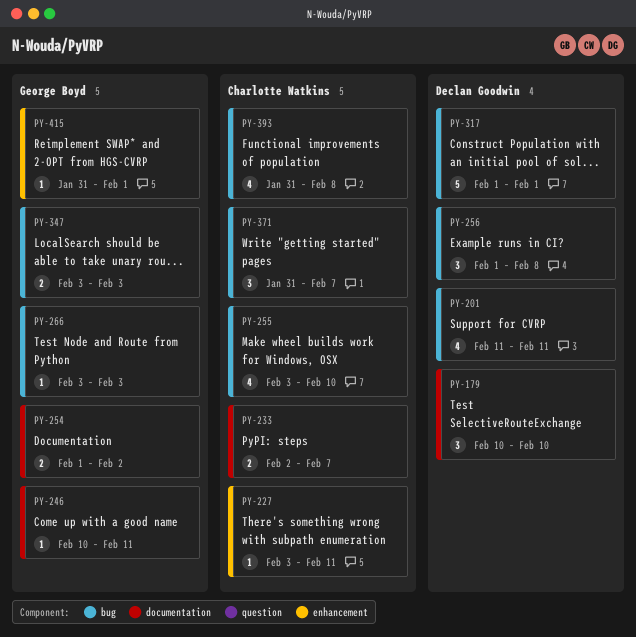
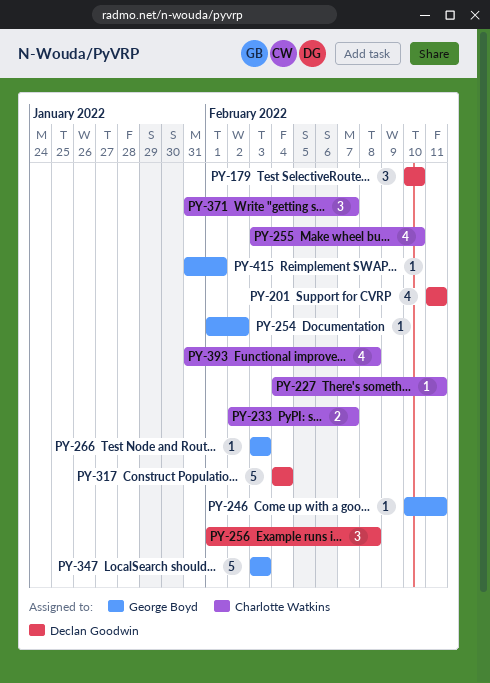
PY-227, start: Feb 3 -> Feb 4
PY-254, estimate: 2 -> 1
PY-317, start: Feb 1 -> Feb 4
PY-317, due: Feb 1 -> Feb 4
PY-347, estimate: 2 -> 5

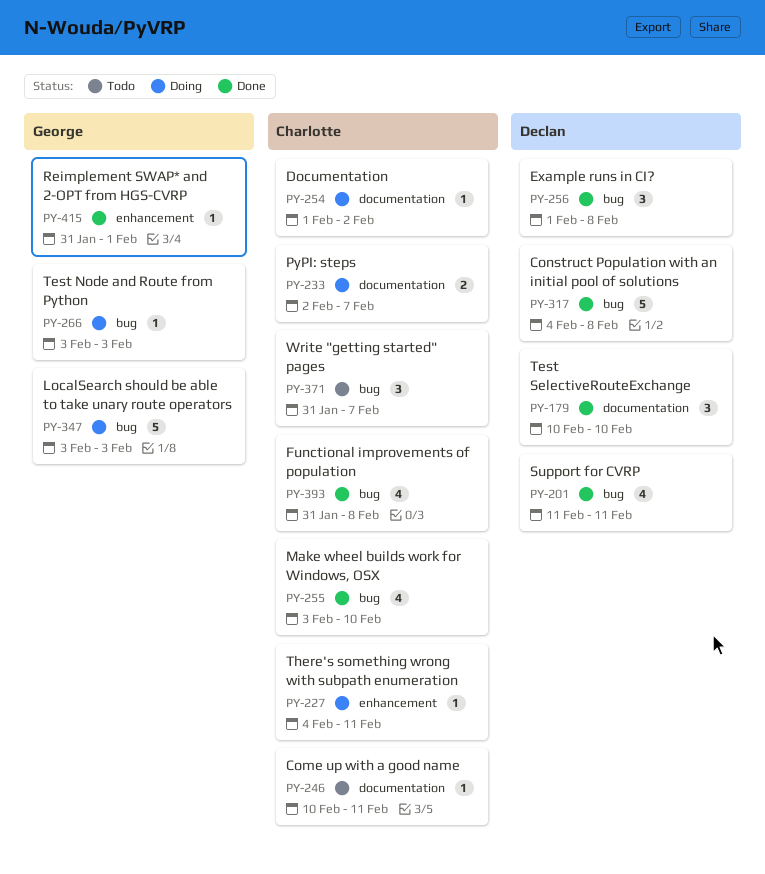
PY-246, owner: George Boyd -> Charlotte Watkins
PY-254, owner: George Boyd -> Charlotte Watkins
PY-317, due: Feb 4 -> Feb 8

